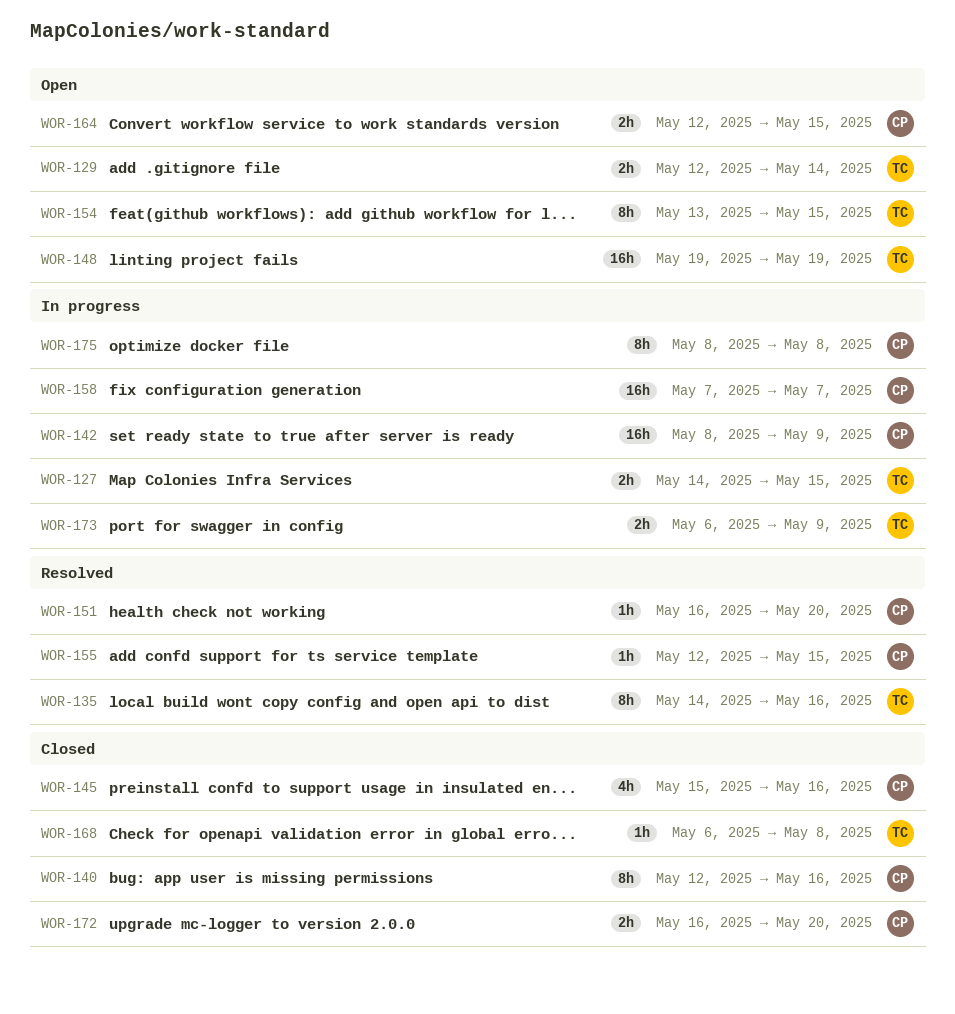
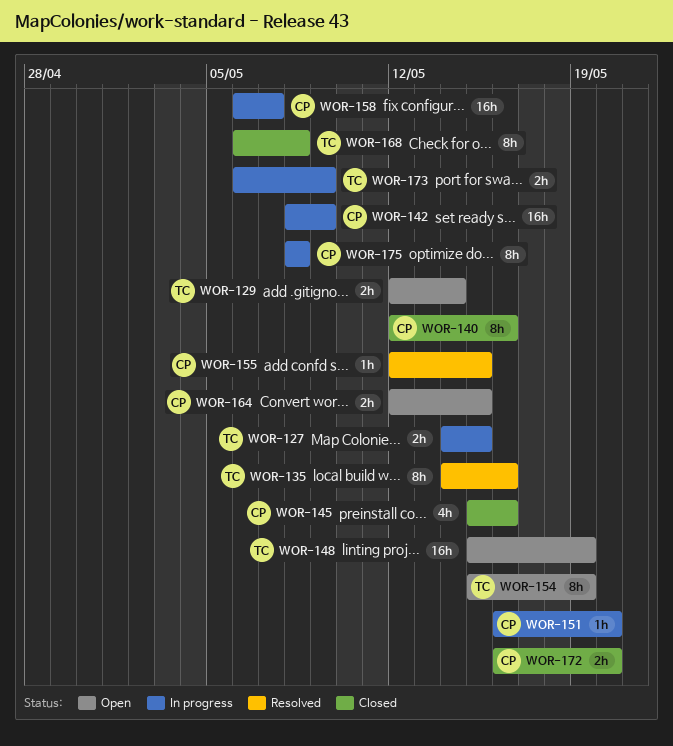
WOR-148, start: May 19 -> May 15
WOR-151, status: Resolved -> In progress
WOR-154, start: May 13 -> May 15
WOR-154, due: May 15 -> May 19
WOR-158, start: May 7 -> May 6
WOR-168, estimate: 1h -> 8h

